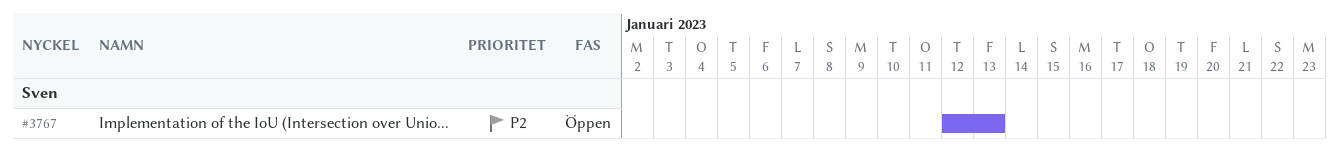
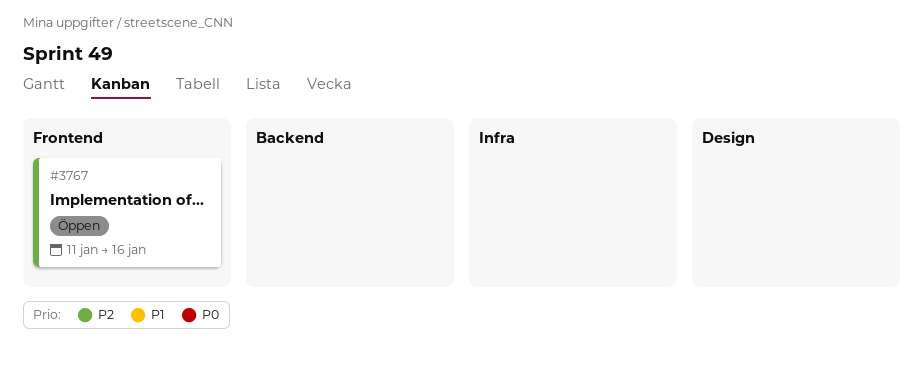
#3767, start: Jan 12 -> Jan 11
#3767, due: Jan 13 -> Jan 16

